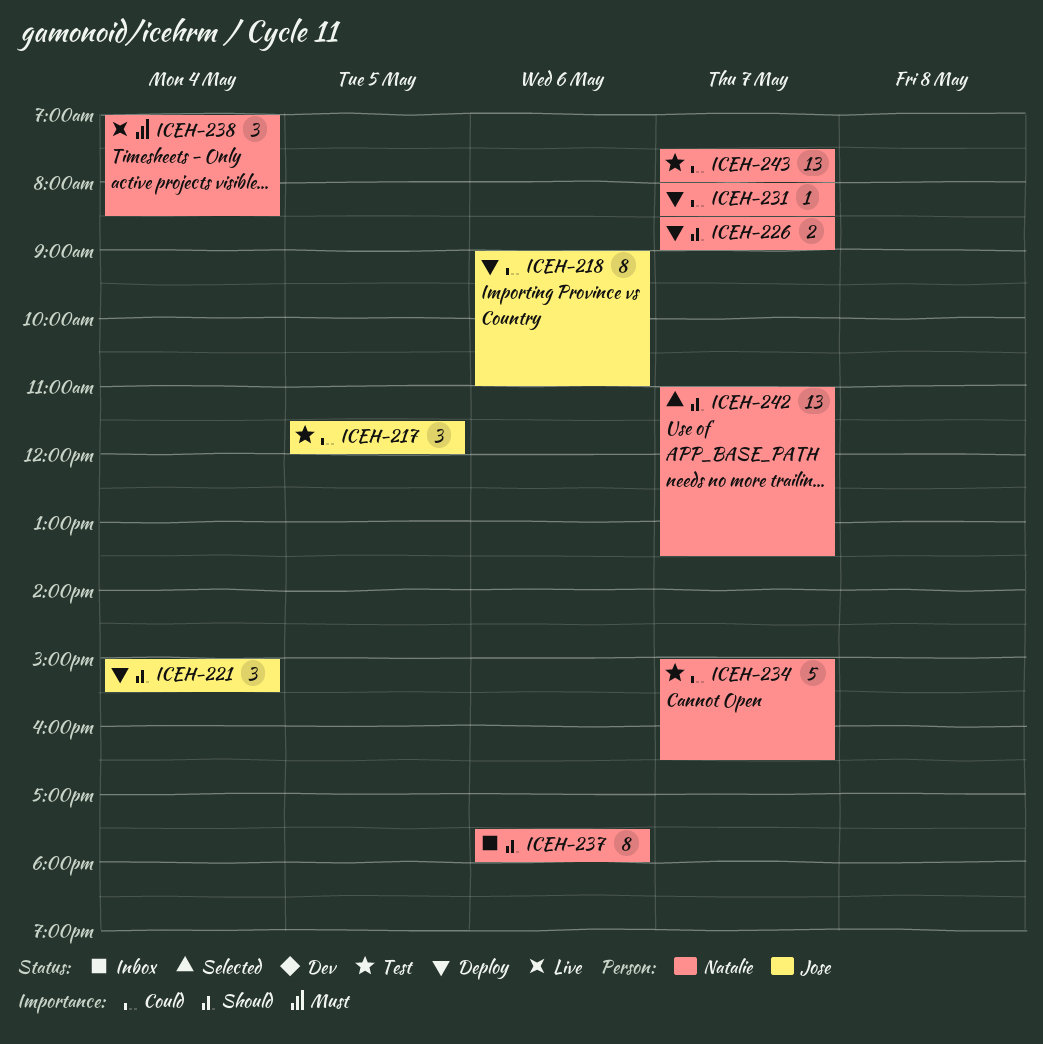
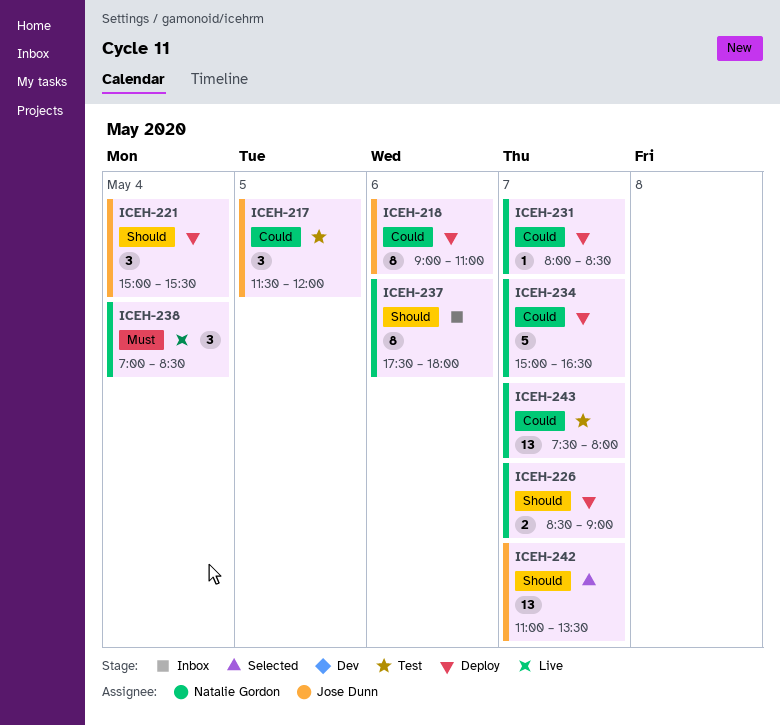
ICEH-234, status: Test -> Deploy
ICEH-242, owner: Natalie Gordon -> Jose Dunn

